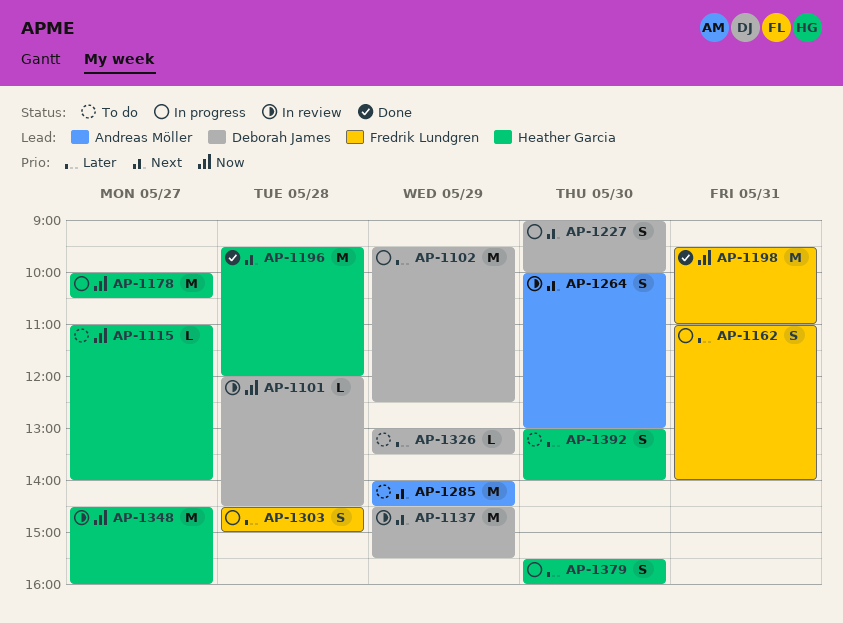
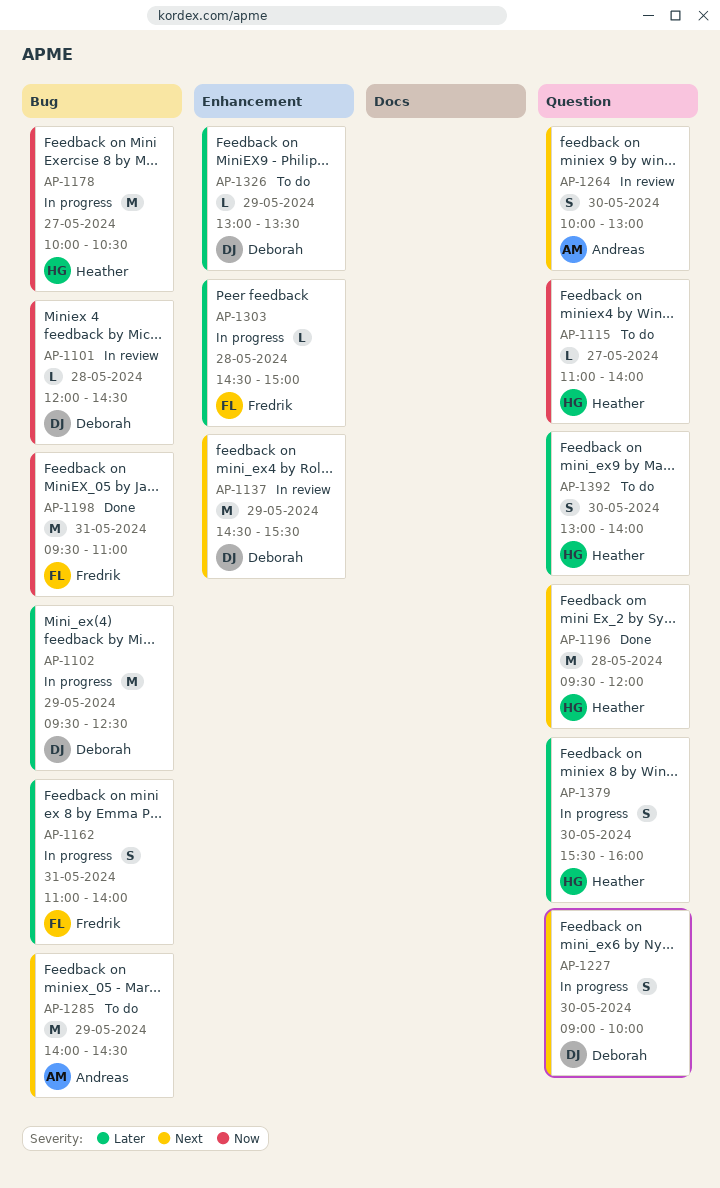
AP-1303, estimate: S -> L
AP-1348: present -> none

